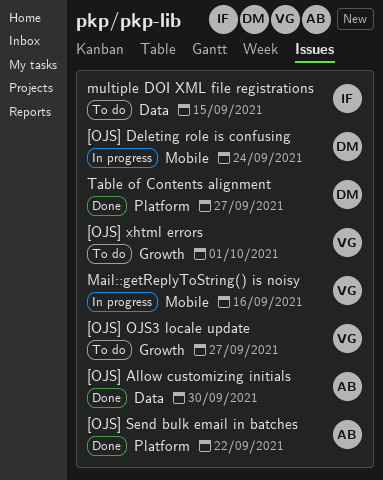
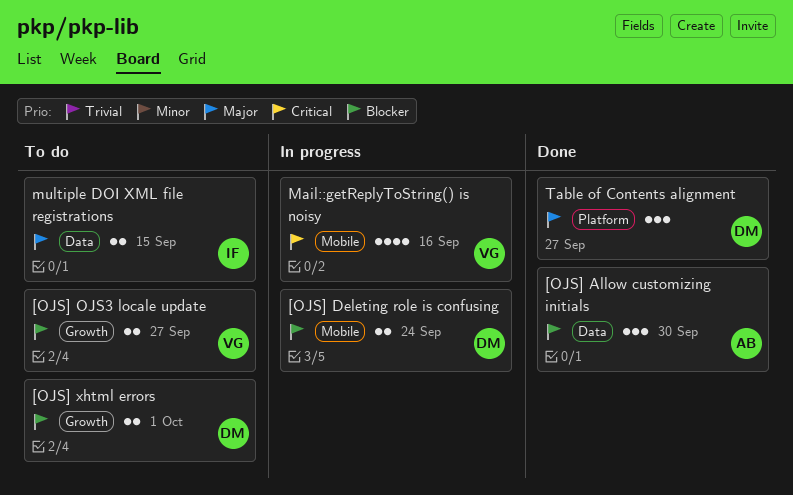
[OJS] Send bulk email in batches: present -> none
[OJS] xhtml errors, owner: VG -> DM

